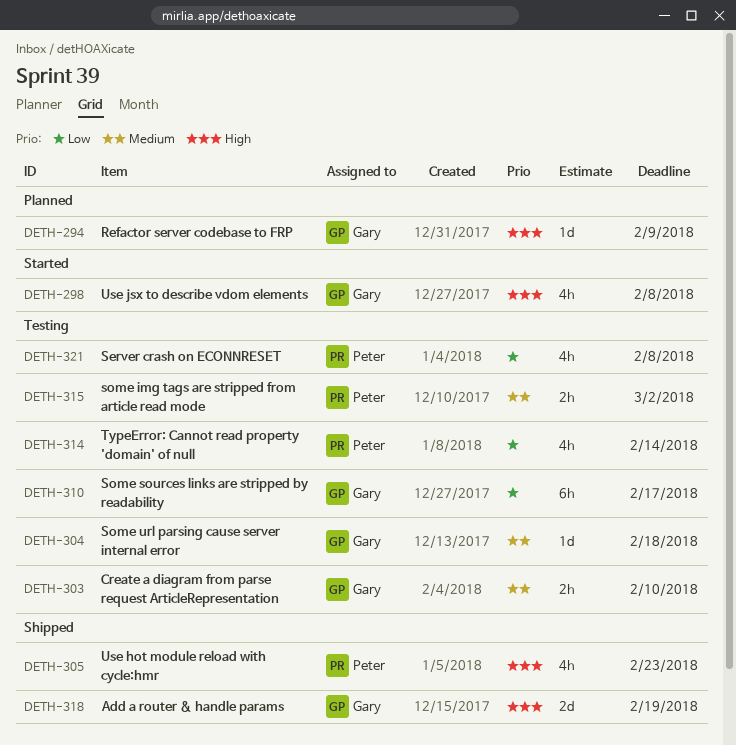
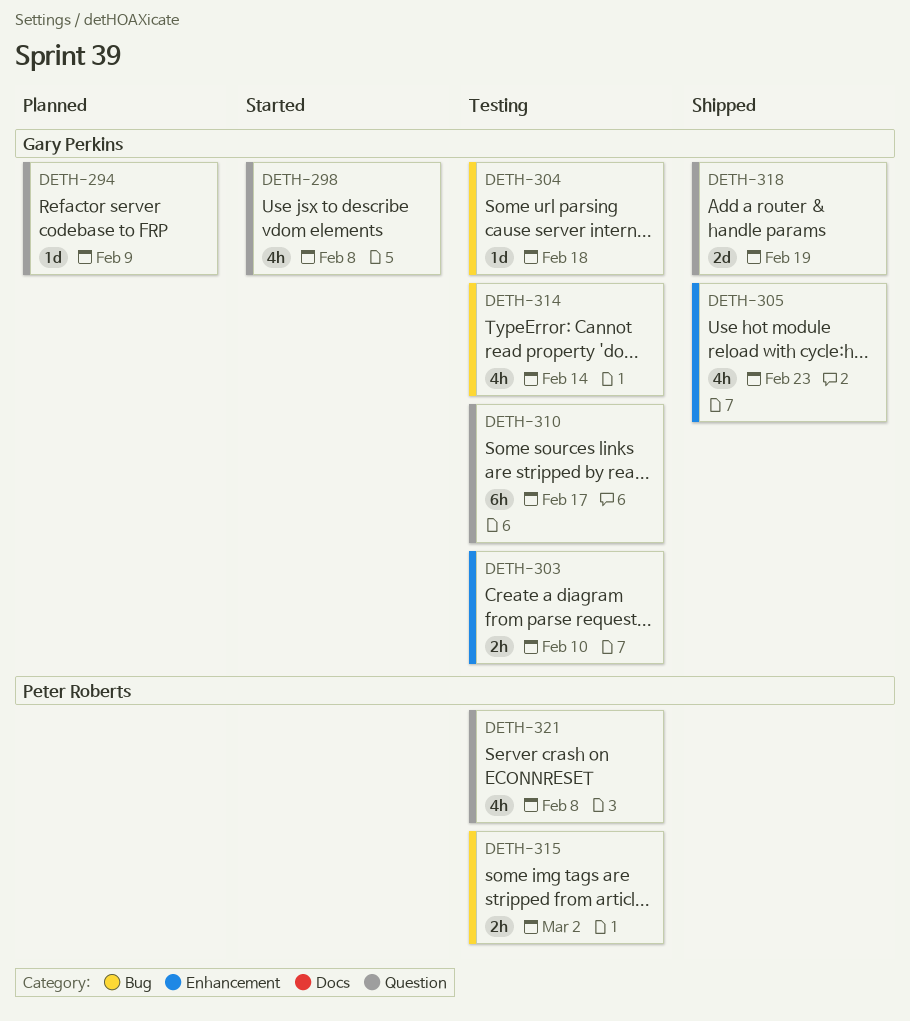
DETH-305, owner: Peter Roberts -> Gary Perkins
DETH-314, owner: Peter Roberts -> Gary Perkins

